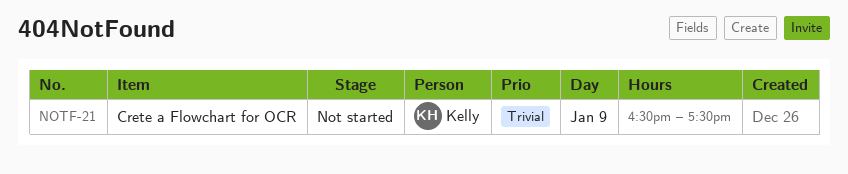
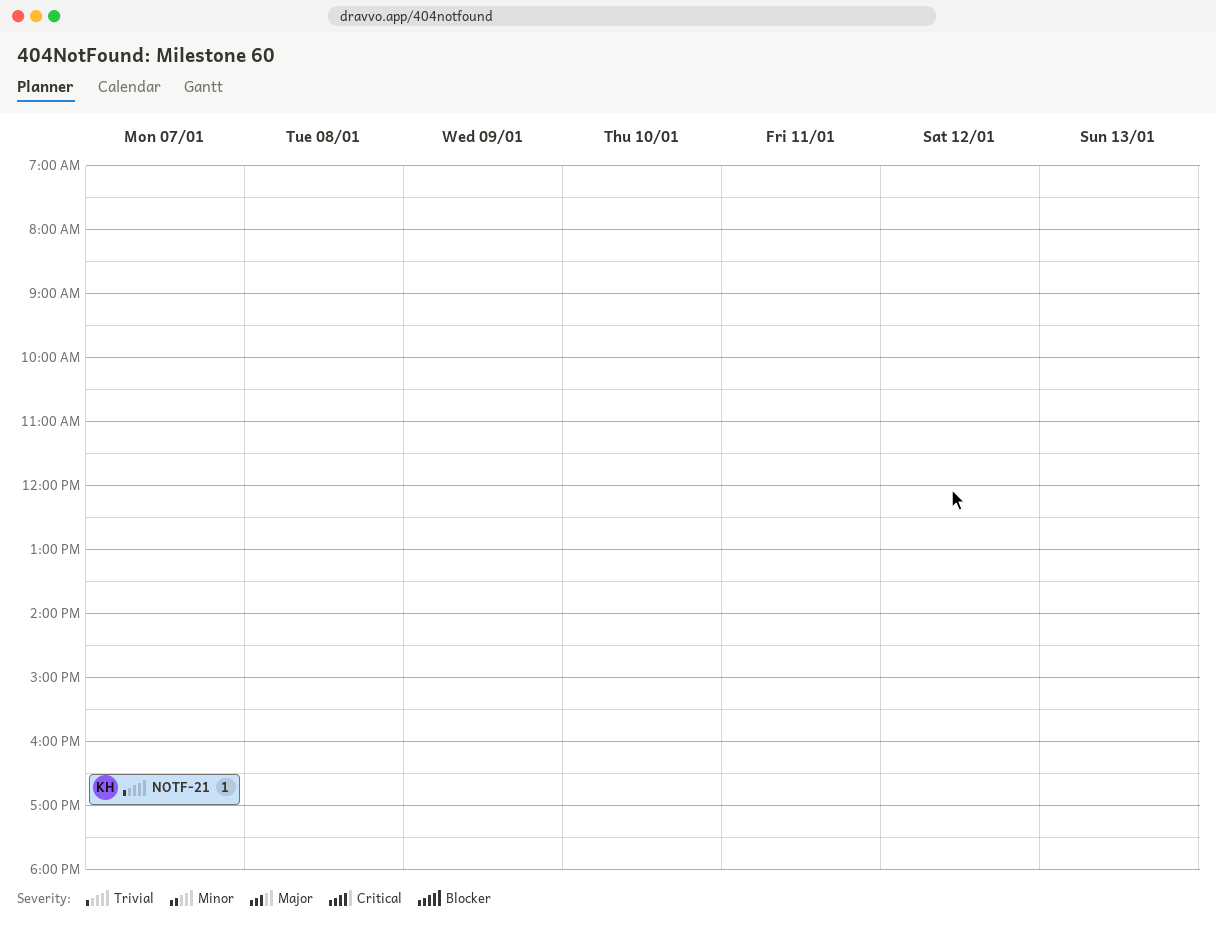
NOTF-21, day: Jan 9 -> Jan 7
NOTF-21, ends: 17:30 -> 17:00

